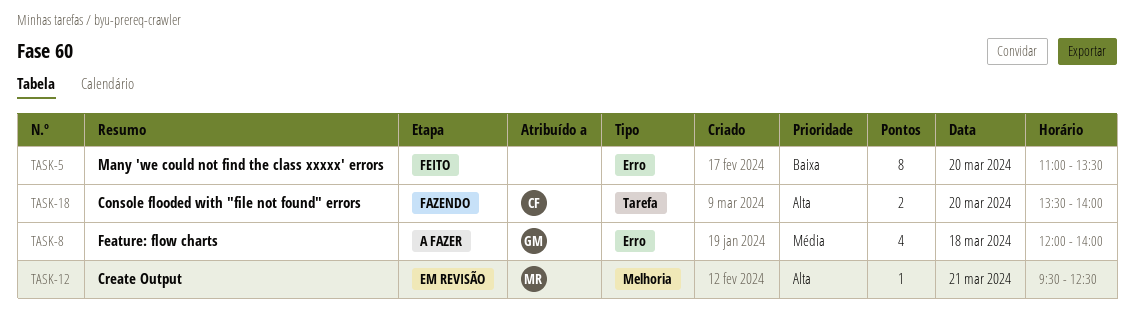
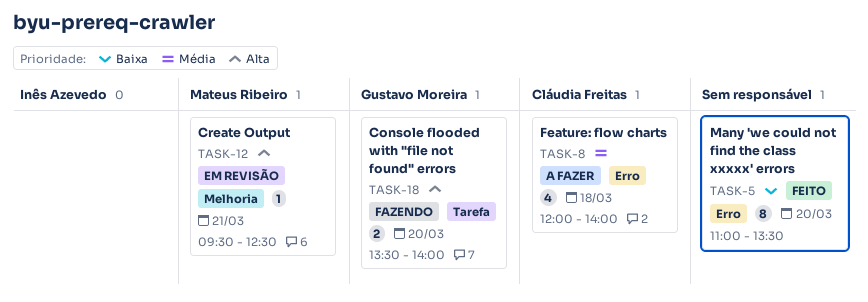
TASK-8, owner: Gustavo Moreira -> Cláudia Freitas
TASK-18, owner: Cláudia Freitas -> Gustavo Moreira

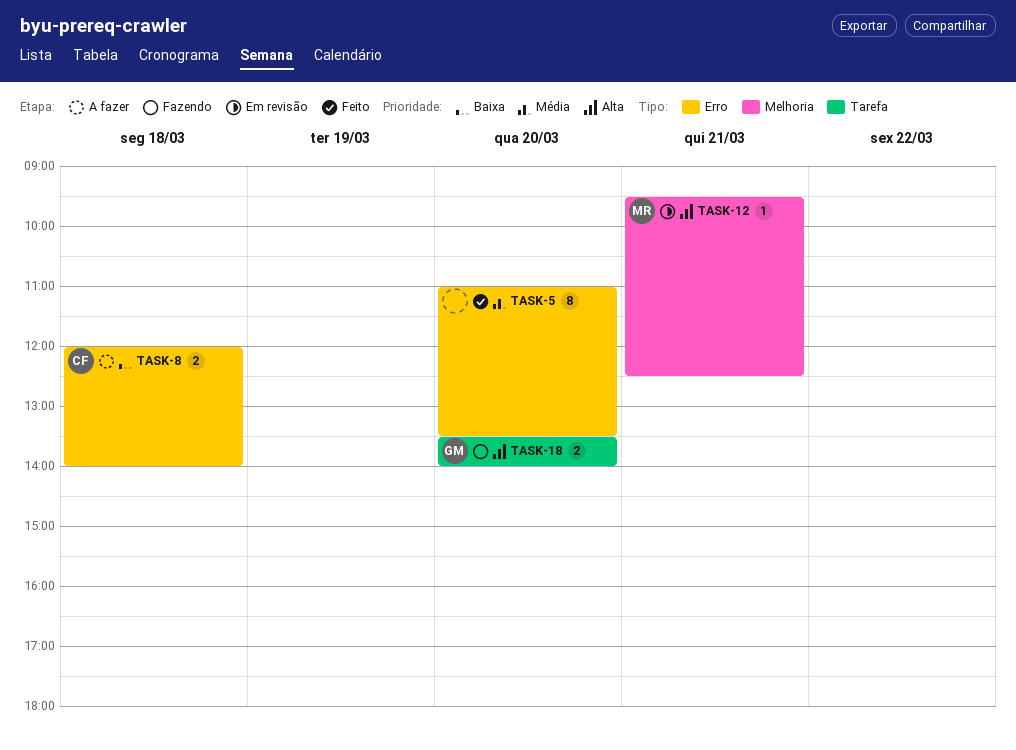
TASK-5, priority: Baixa -> Média
TASK-8, priority: Média -> Baixa
TASK-8, estimate: 4 -> 2

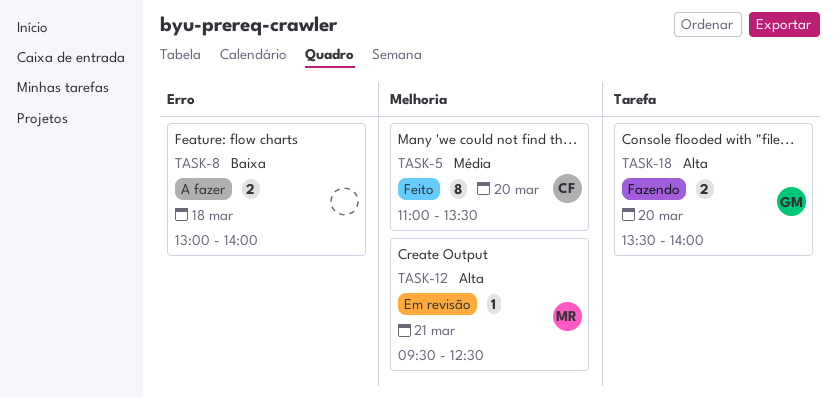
TASK-5, owner: none -> CF
TASK-5, label: Erro -> Melhoria
TASK-8, owner: CF -> none
TASK-8, begins: 12:00 -> 13:00

